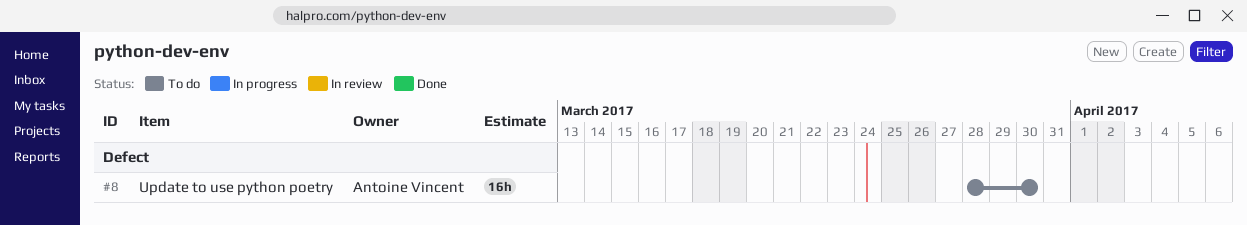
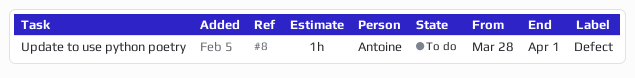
#8, estimate: 16h -> 1h
#8, due: Mar 30 -> Apr 1

